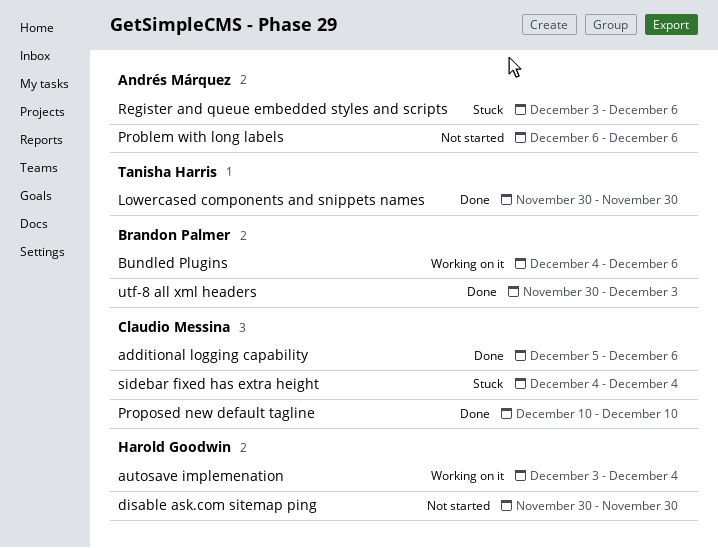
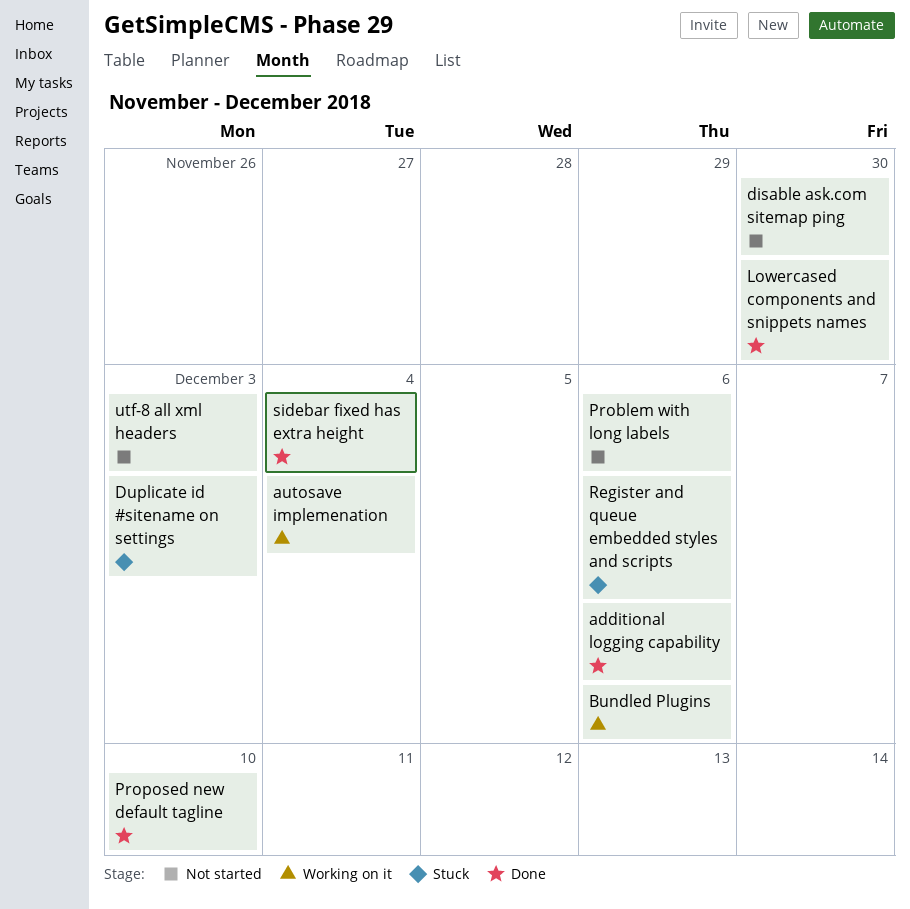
Duplicate id #sitename on settings: none -> present
sidebar fixed has extra height, status: Stuck -> Done
utf-8 all xml headers, status: Done -> Not started

